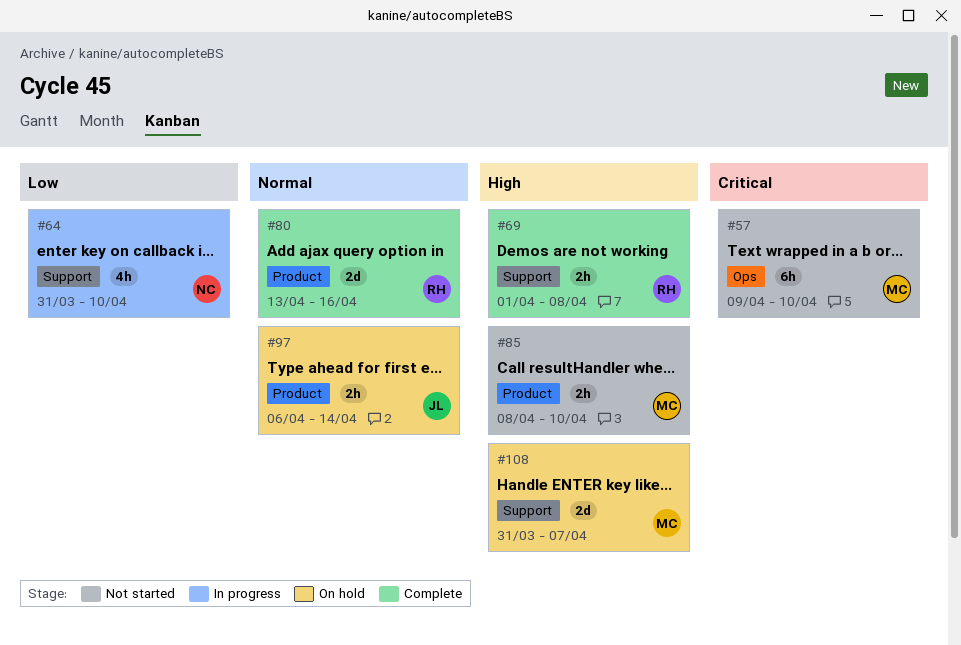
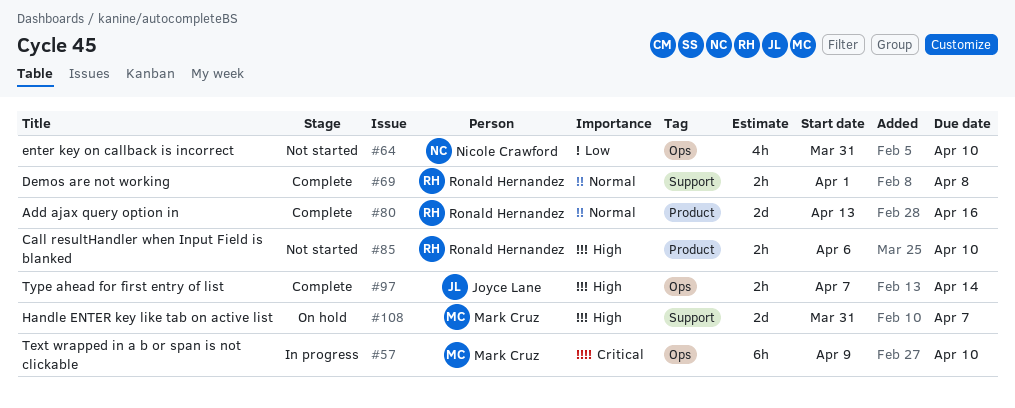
#57, status: Not started -> In progress
#64, status: In progress -> Not started
#64, label: Support -> Ops
#69, priority: High -> Normal
#85, owner: Mark Cruz -> Ronald Hernandez
#85, start: Apr 8 -> Apr 6
#97, status: On hold -> Complete
#97, priority: Normal -> High
#97, label: Product -> Ops
#97, start: Apr 6 -> Apr 7

